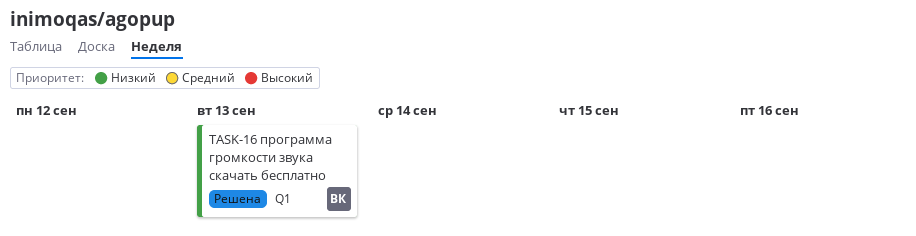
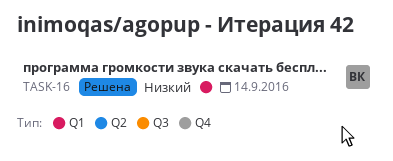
TASK-16, due: Sep 13 -> Sep 14

